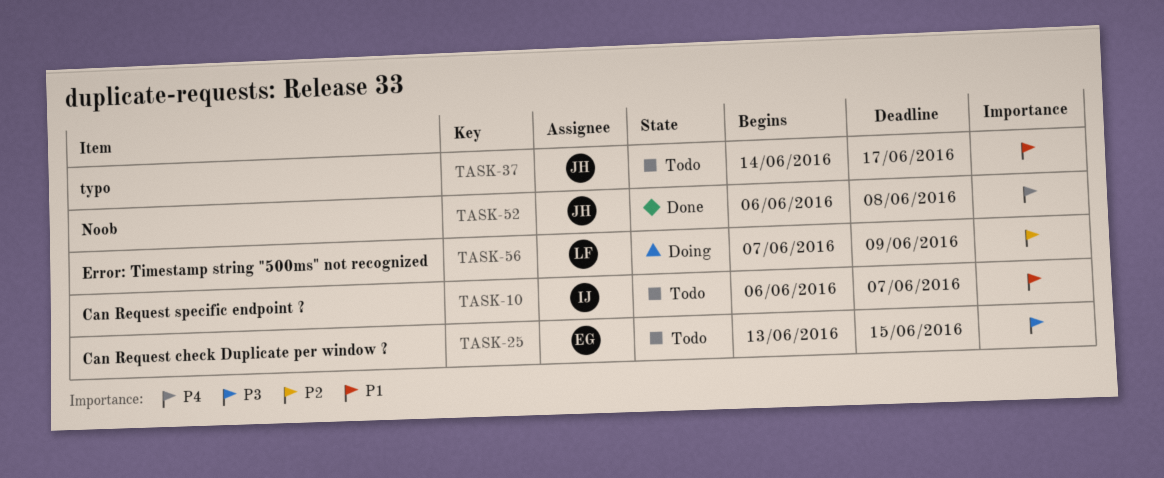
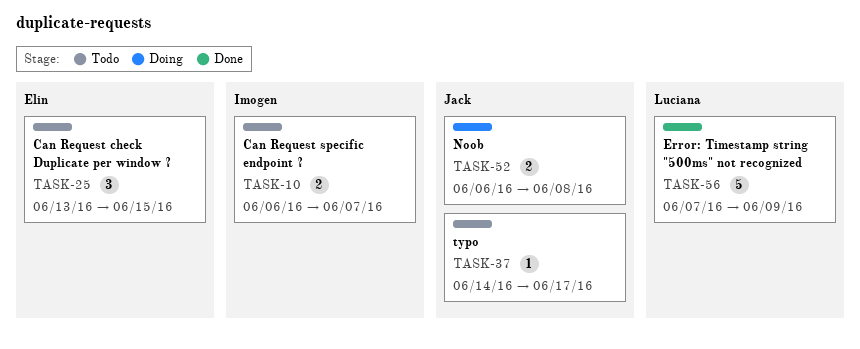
TASK-52, status: Done -> Doing
TASK-56, status: Doing -> Done

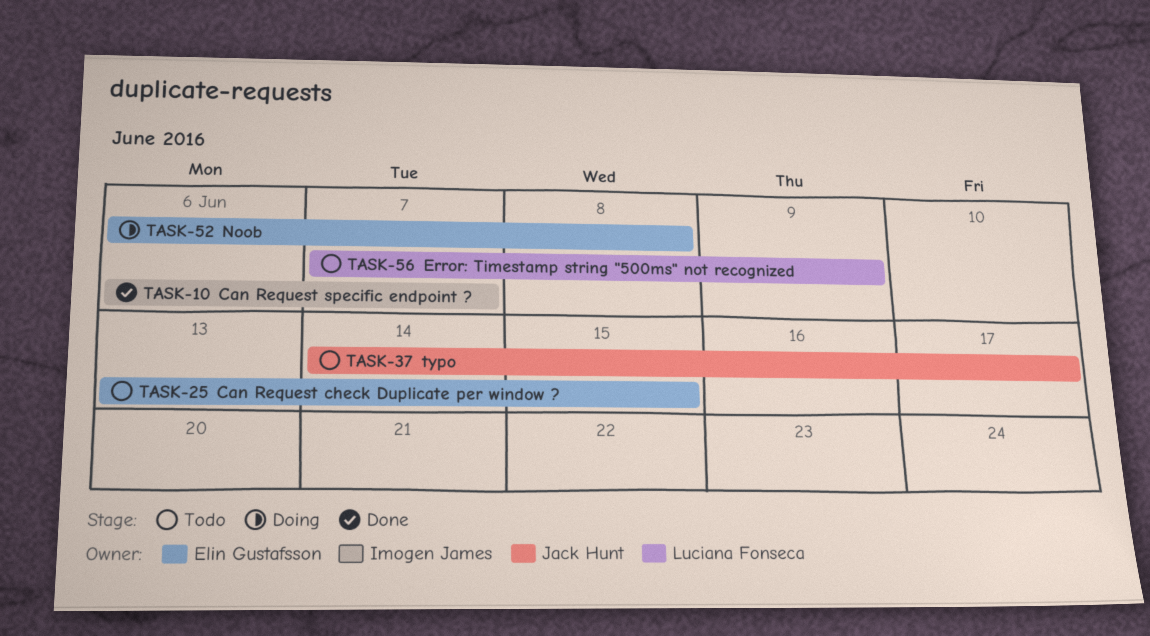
TASK-10, status: Todo -> Done
TASK-52, owner: Jack Hunt -> Elin Gustafsson
TASK-56, status: Done -> Todo

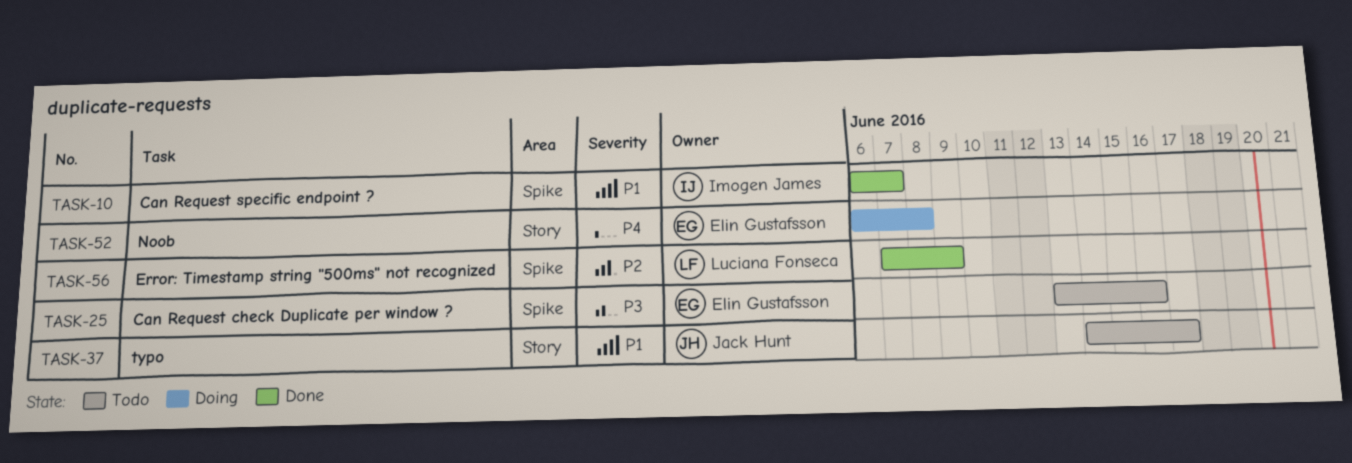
TASK-25, due: Jun 15 -> Jun 16
TASK-56, status: Todo -> Done

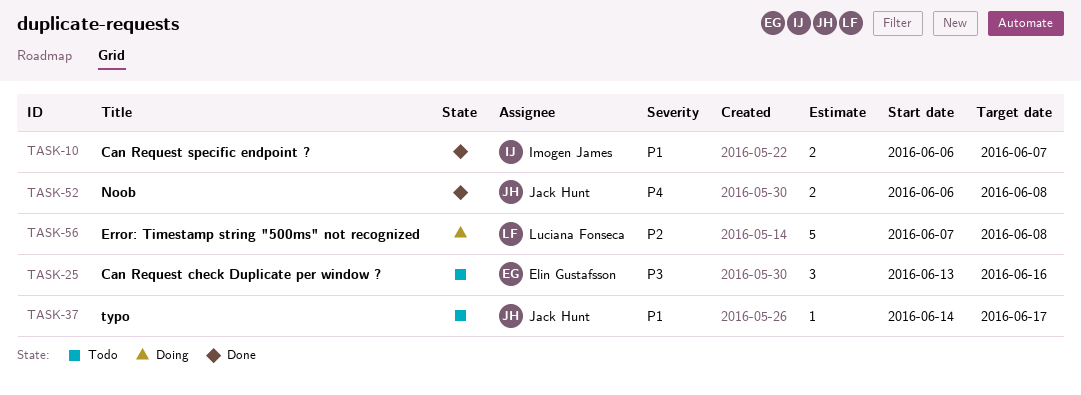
TASK-52, status: Doing -> Done
TASK-52, owner: Elin Gustafsson -> Jack Hunt
TASK-56, status: Done -> Doing
TASK-56, due: Jun 9 -> Jun 8

